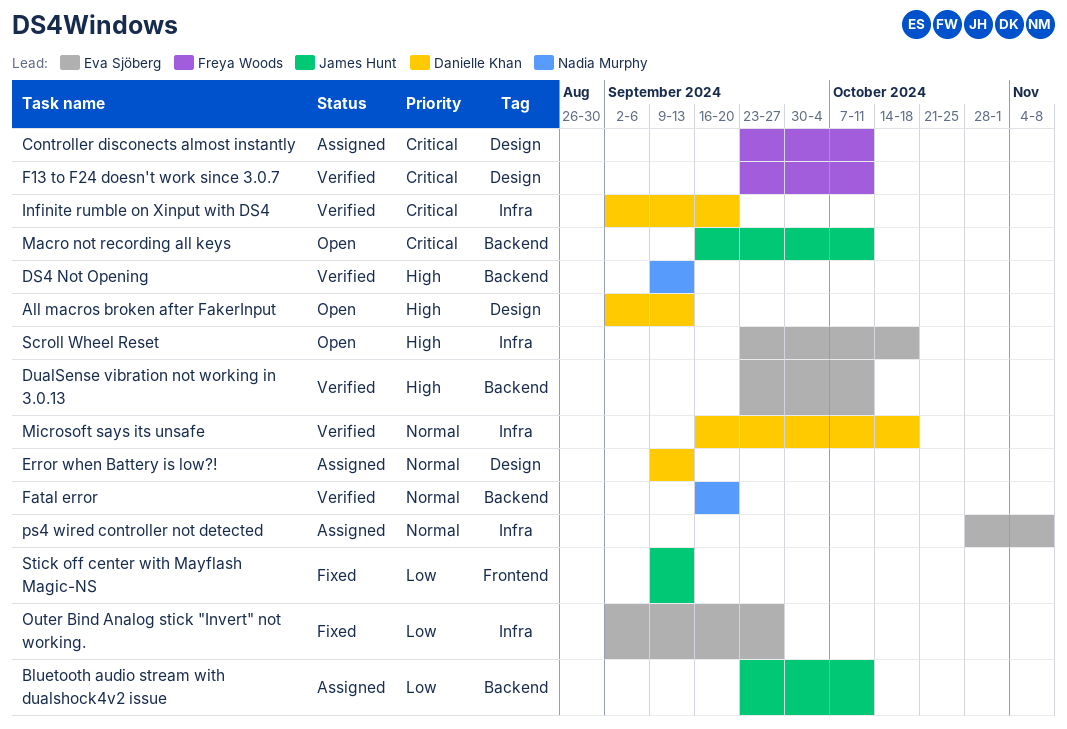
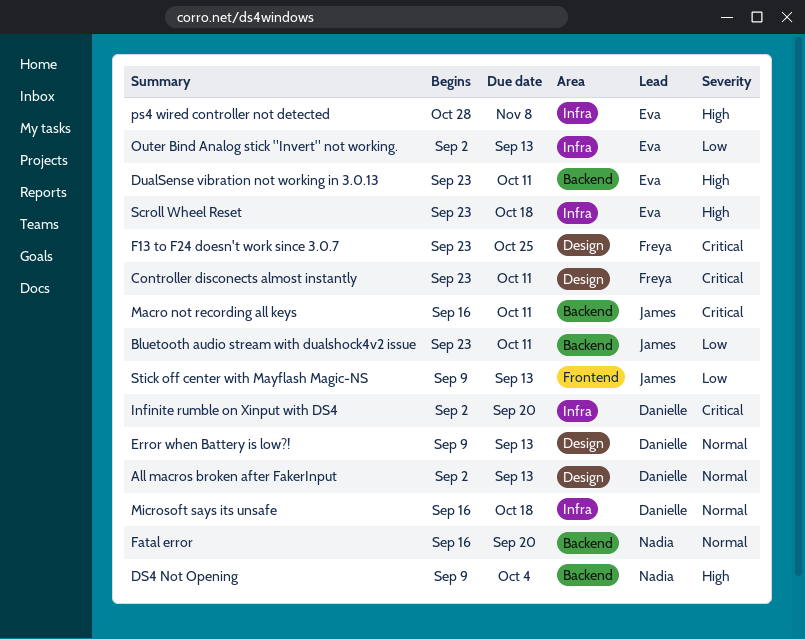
All macros broken after FakerInput, priority: High -> Normal
DS4 Not Opening, due: Sep 13 -> Oct 4
F13 to F24 doesn't work since 3.0.7, due: Oct 11 -> Oct 25
Outer Bind Analog stick "Invert" not working., due: Sep 27 -> Sep 13
ps4 wired controller not detected, priority: Normal -> High

